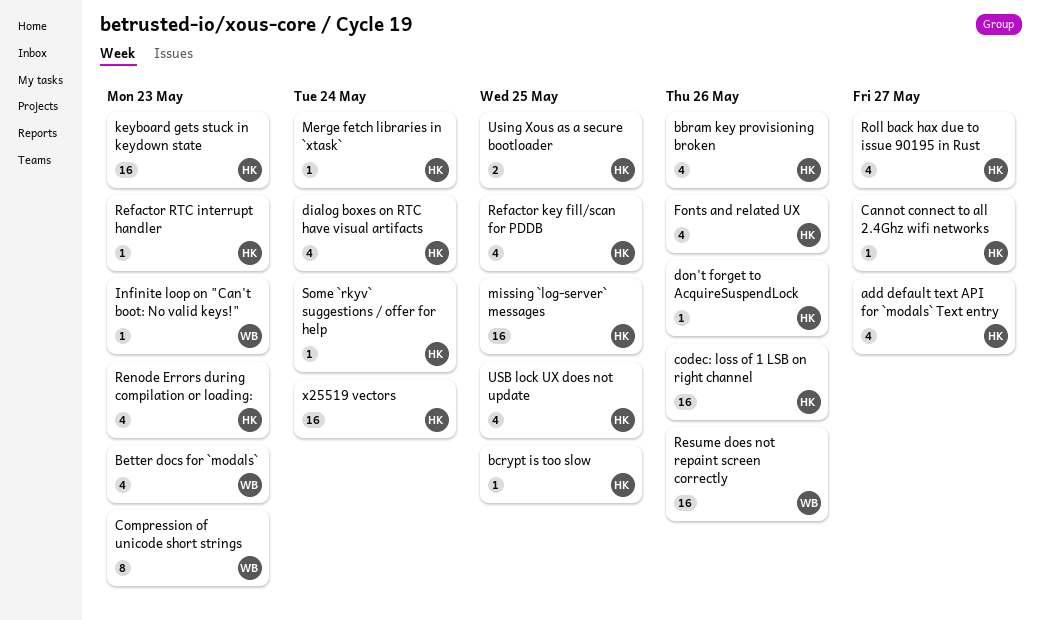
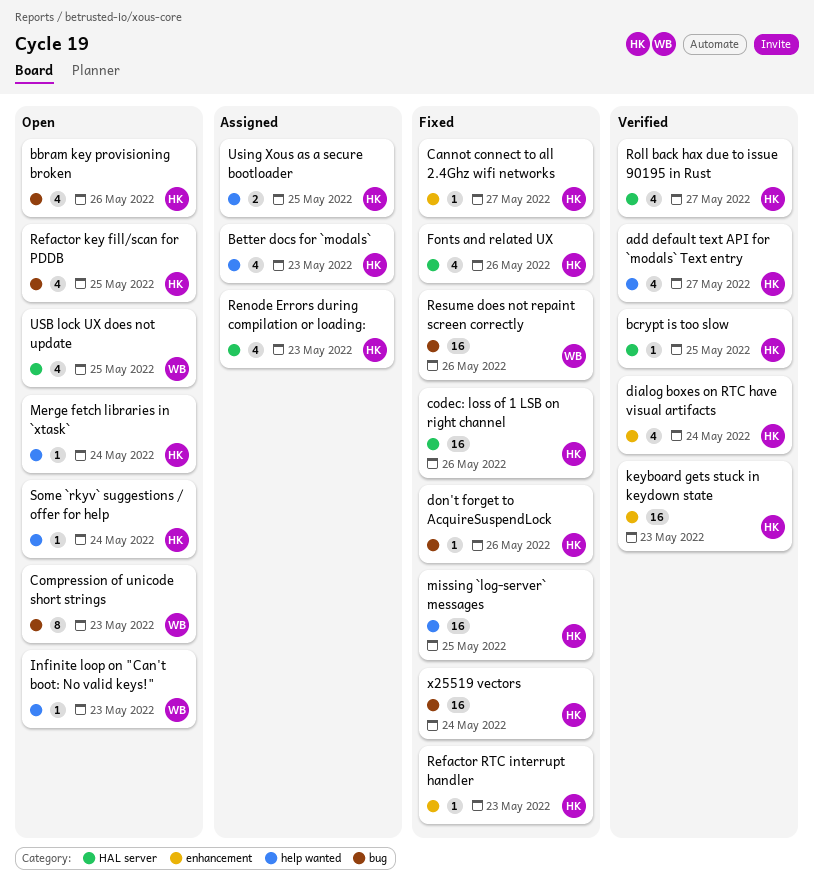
Better docs for `modals`, owner: WB -> HK
USB lock UX does not update, owner: HK -> WB

